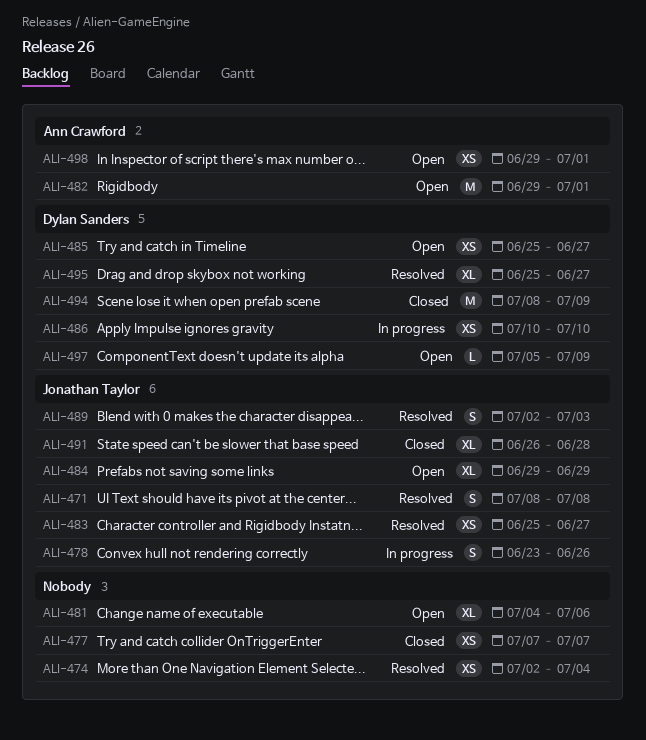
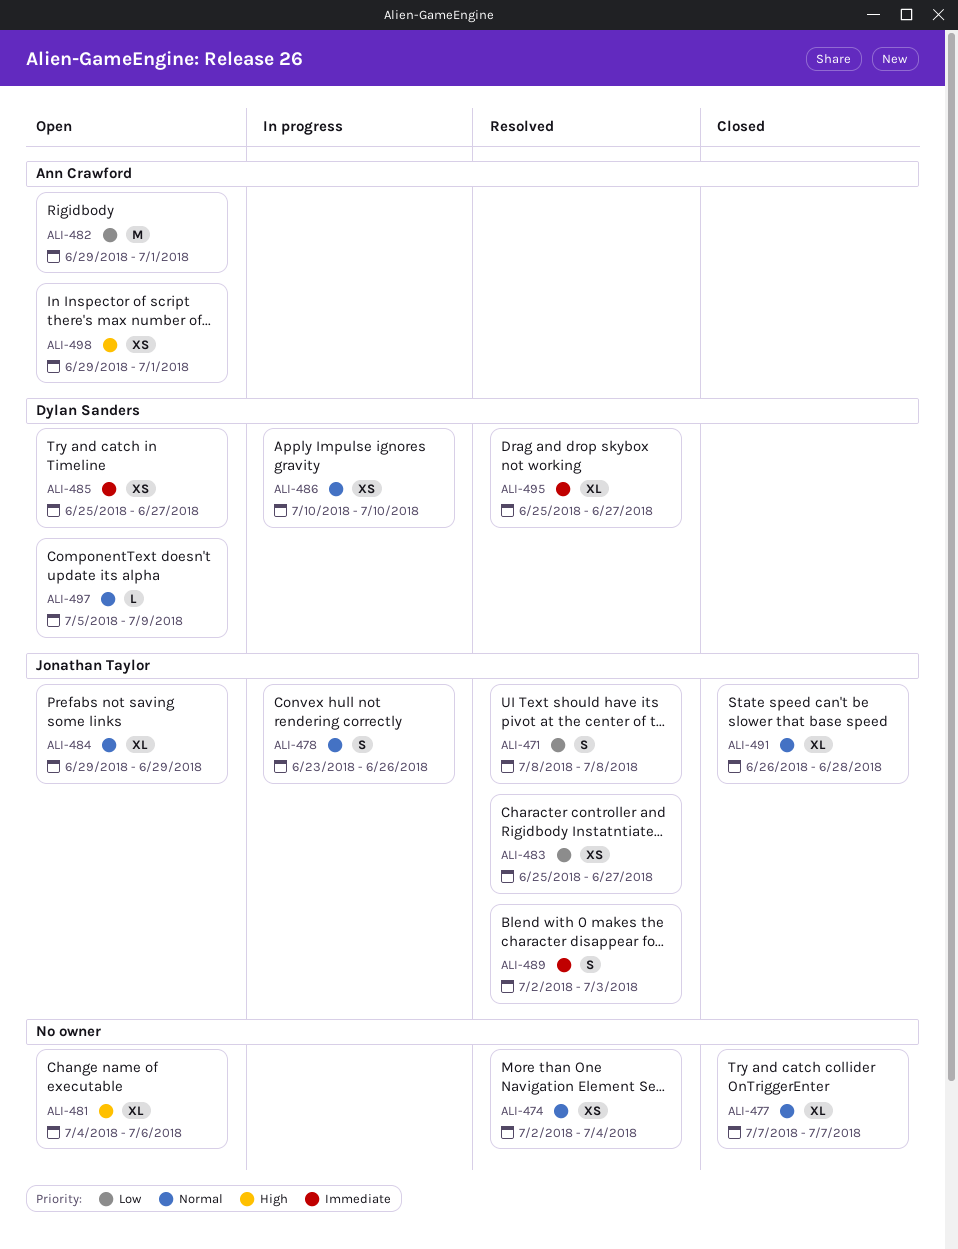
ALI-477, estimate: XS -> XL
ALI-494: present -> none

